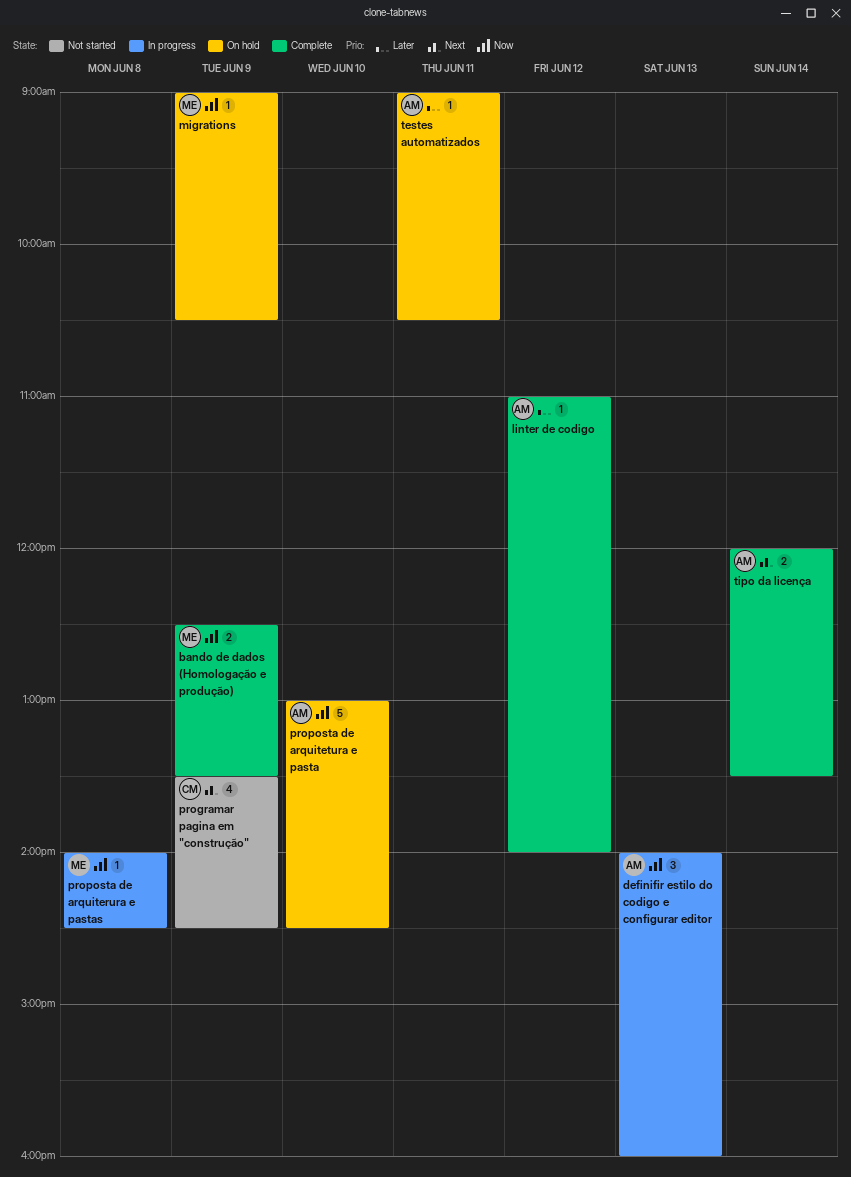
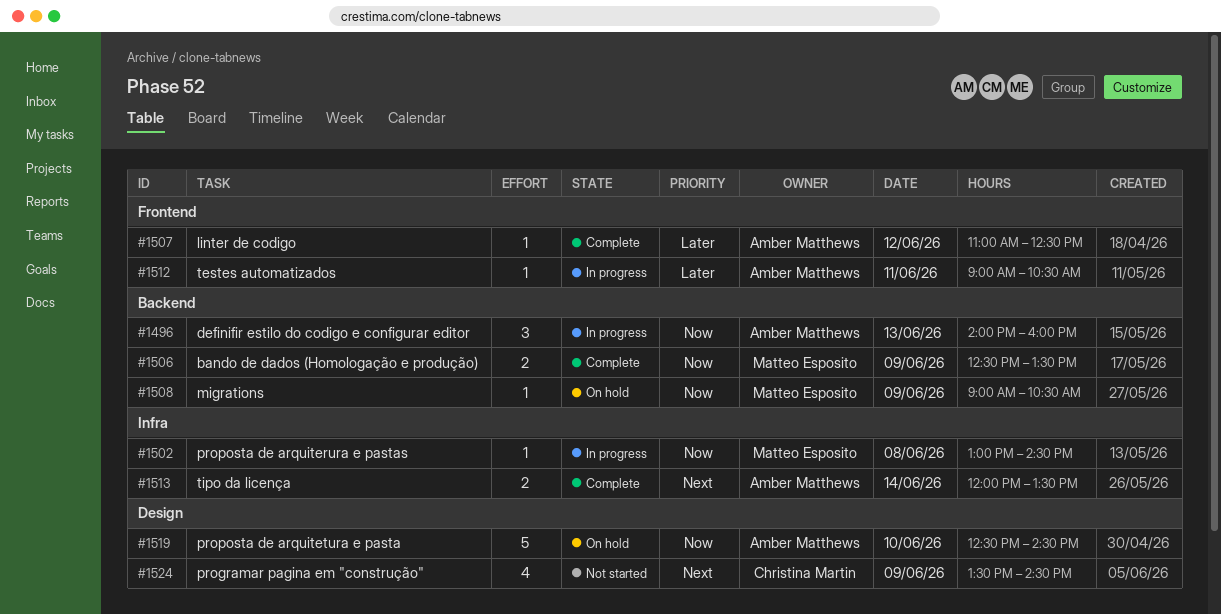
linter de codigo, ends: 14:00 -> 12:30
proposta de arquiterura e pastas, begins: 14:00 -> 13:00
proposta de arquitetura e pasta, begins: 13:00 -> 12:30
testes automatizados, status: On hold -> In progress

